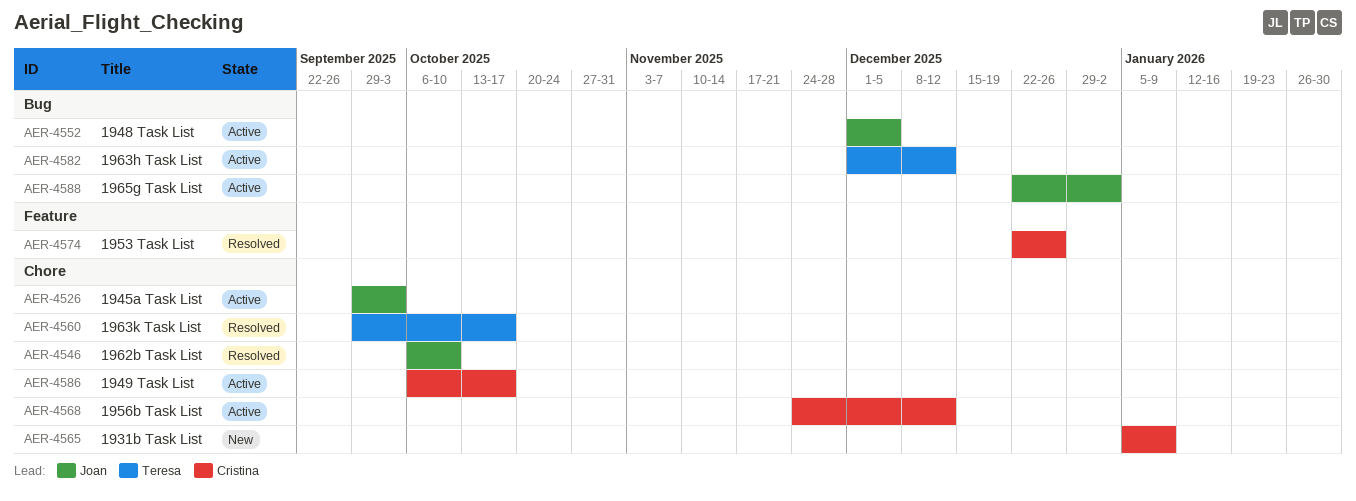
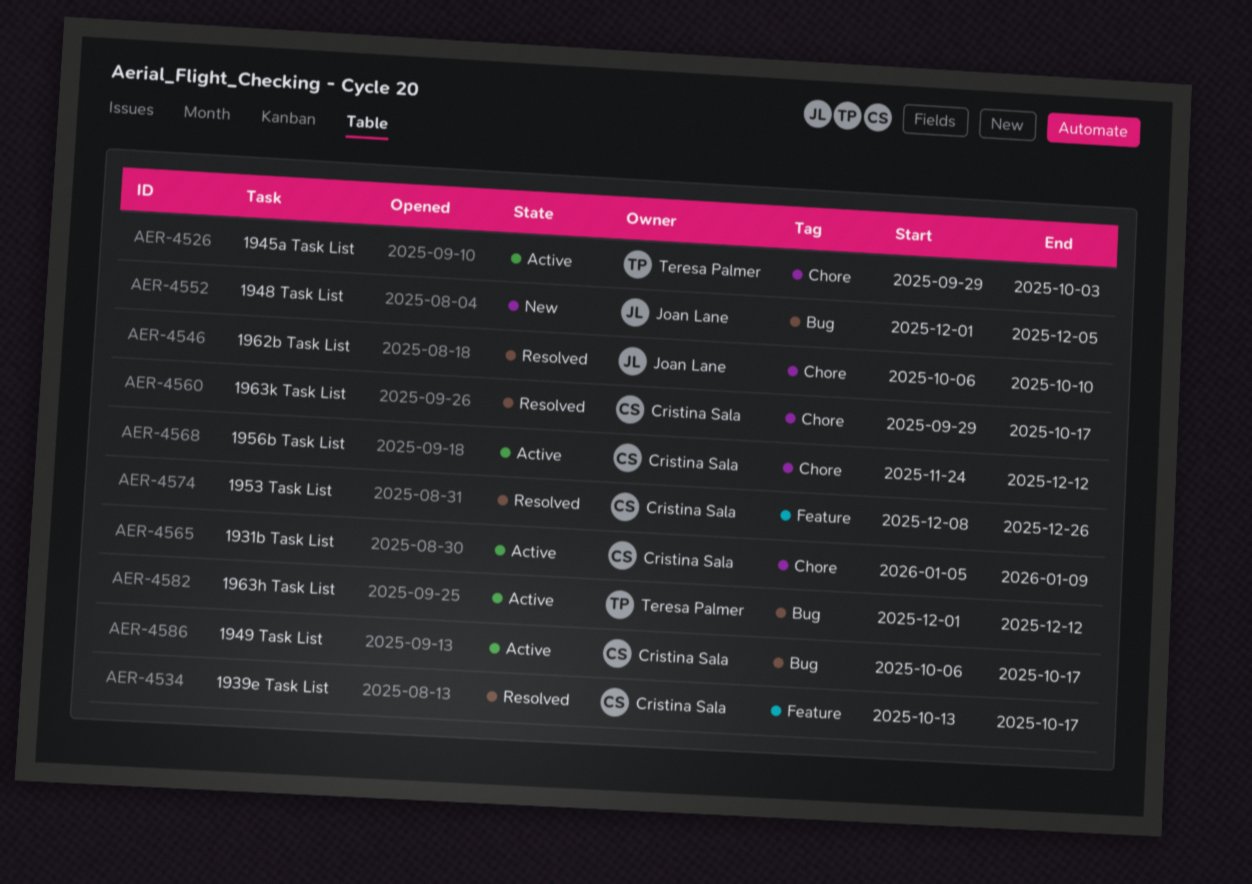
AER-4526, owner: Joan Lane -> Teresa Palmer
AER-4534: none -> present
AER-4552, status: Active -> New
AER-4560, owner: Teresa Palmer -> Cristina Sala
AER-4565, status: New -> Active
AER-4574, start: Dec 22 -> Dec 8
AER-4586, label: Chore -> Bug
AER-4588: present -> none

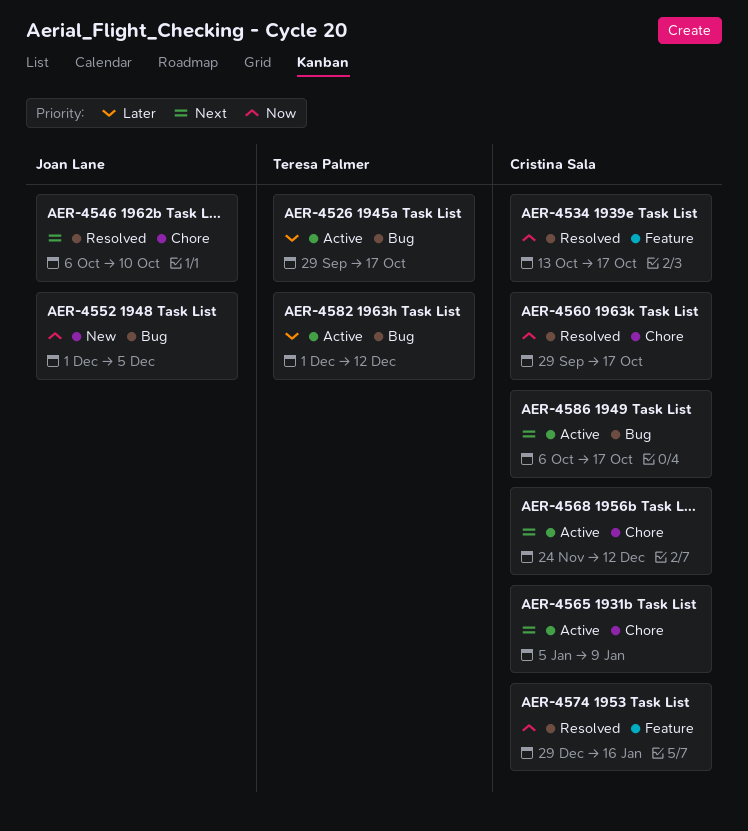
AER-4526, label: Chore -> Bug
AER-4526, due: Oct 3 -> Oct 17
AER-4574, start: Dec 8 -> Dec 29
AER-4574, due: Dec 26 -> Jan 16

